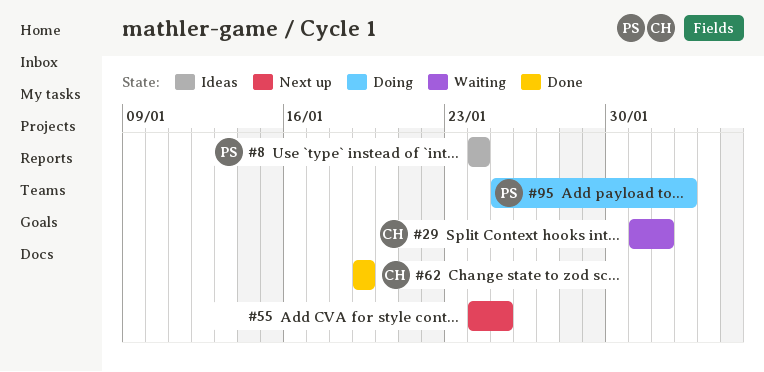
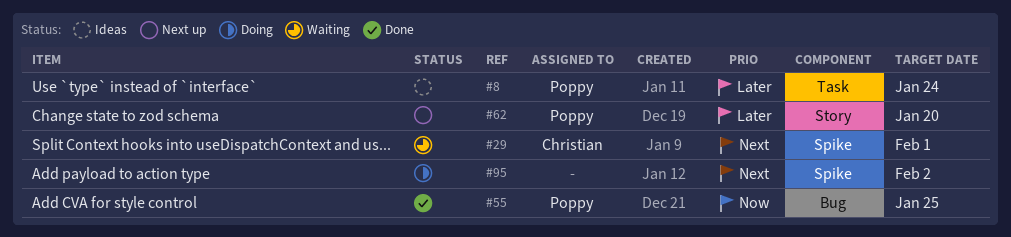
#55, status: Next up -> Done
#55, owner: none -> Poppy
#62, status: Done -> Next up
#62, owner: Christian -> Poppy
#62, due: Jan 19 -> Jan 20
#95, owner: Poppy -> none

